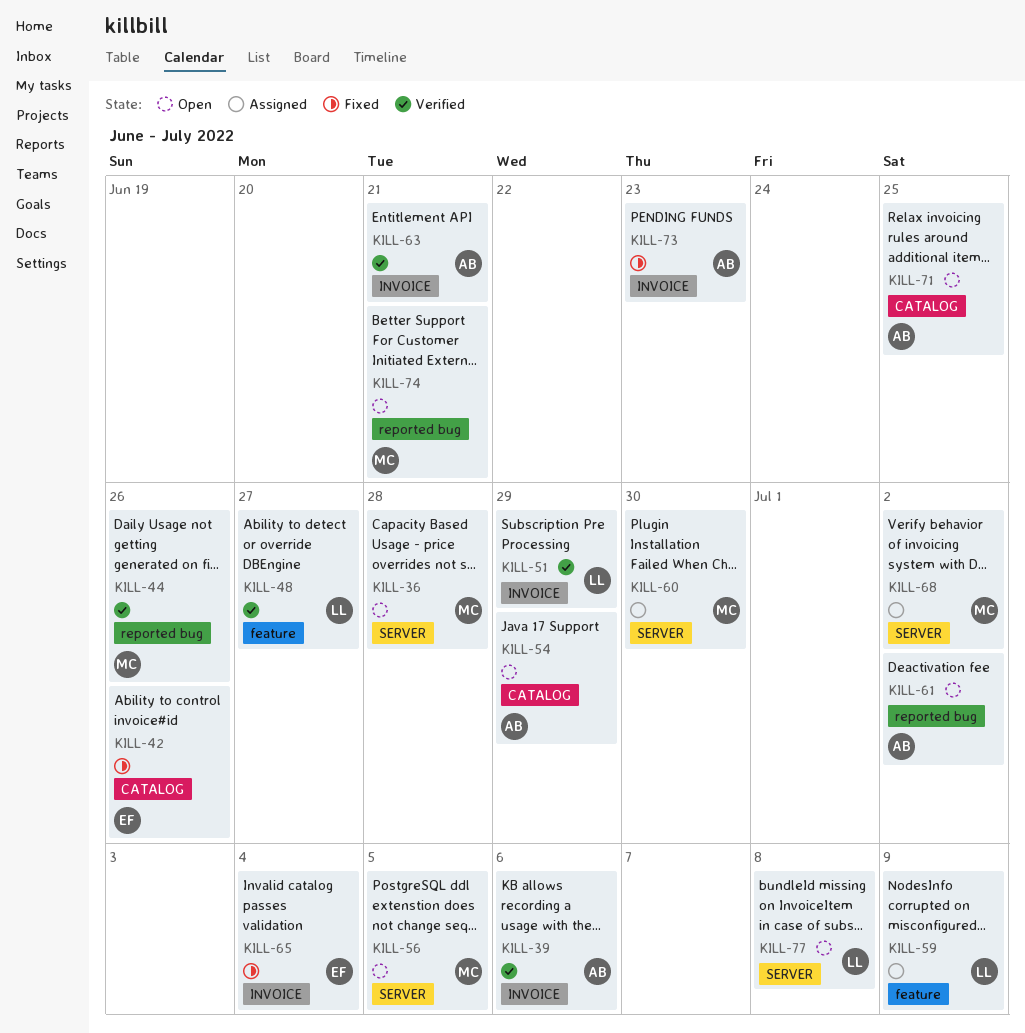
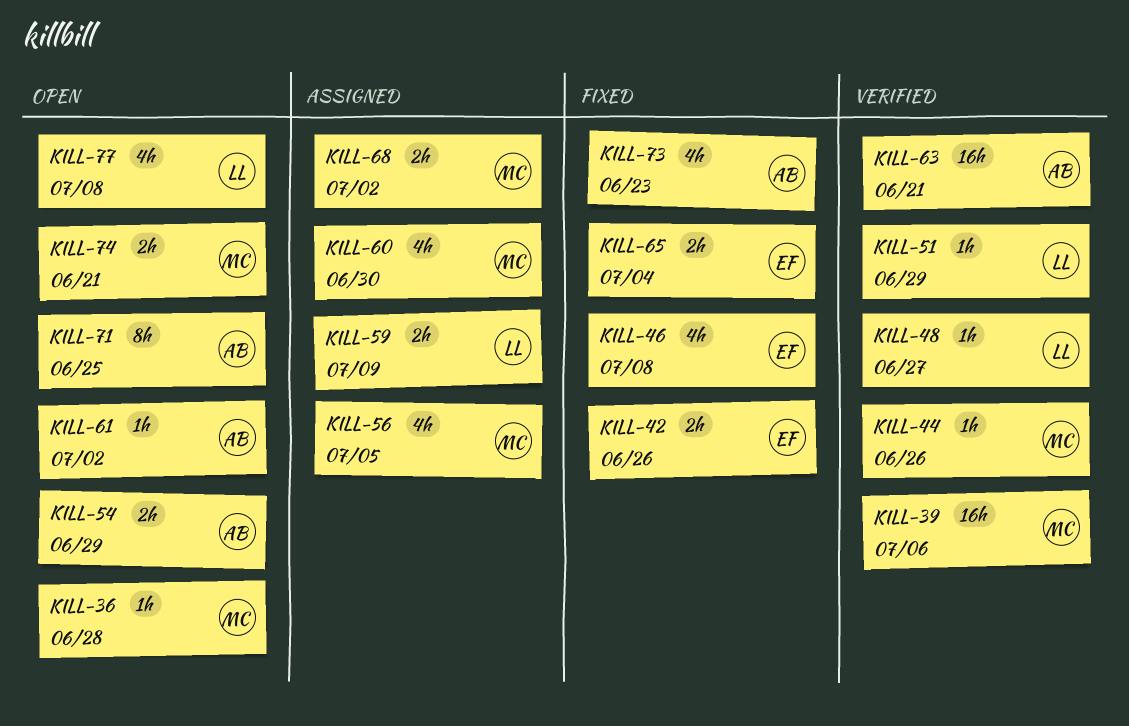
KILL-39, owner: AB -> MC
KILL-46: none -> present
KILL-56, status: Open -> Assigned

